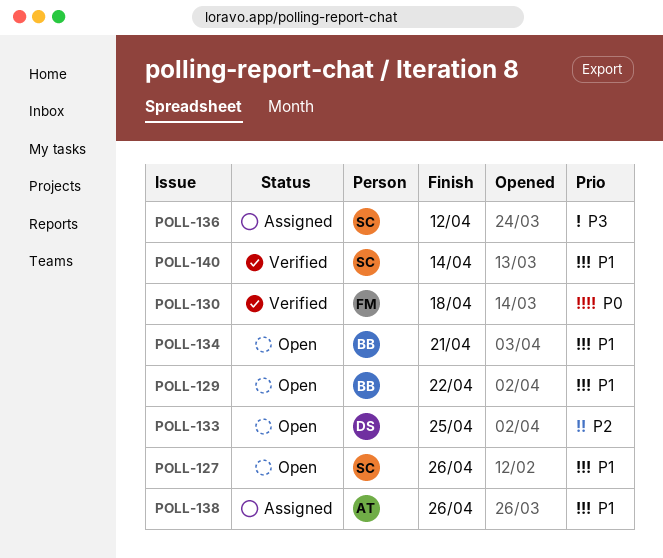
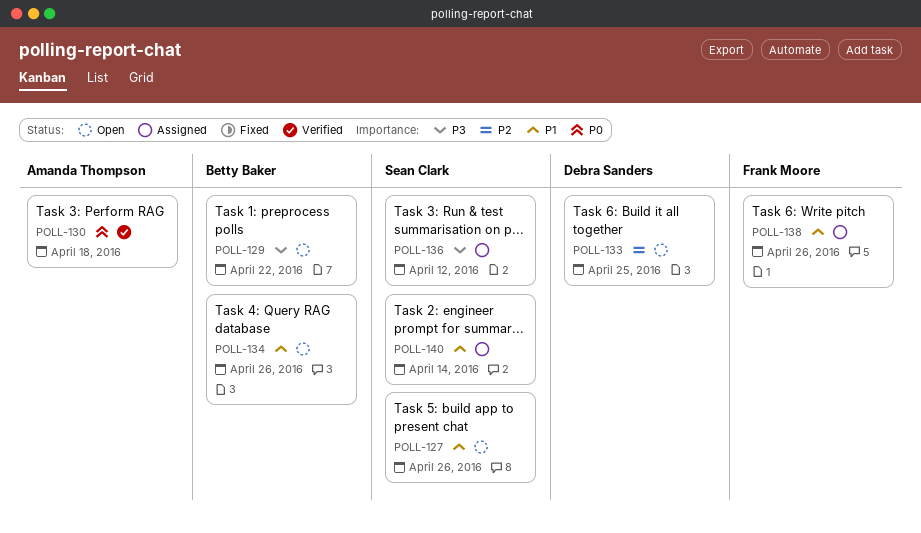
POLL-129, priority: P1 -> P3
POLL-130, owner: Frank Moore -> Amanda Thompson
POLL-134, due: Apr 21 -> Apr 26
POLL-138, owner: Amanda Thompson -> Frank Moore
POLL-140, status: Verified -> Assigned

